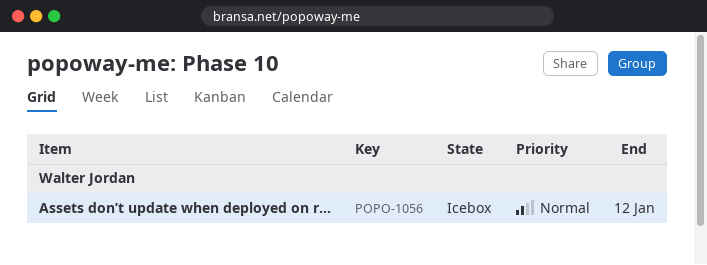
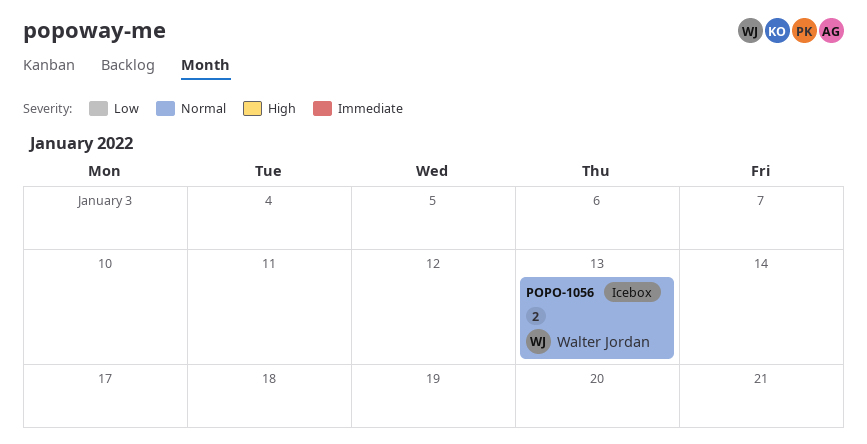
POPO-1056, due: Jan 12 -> Jan 13

